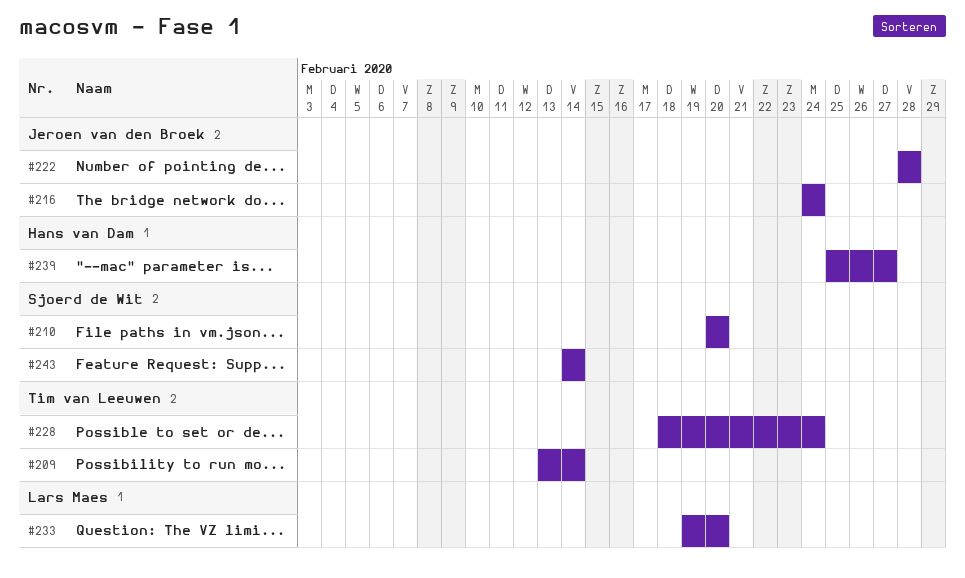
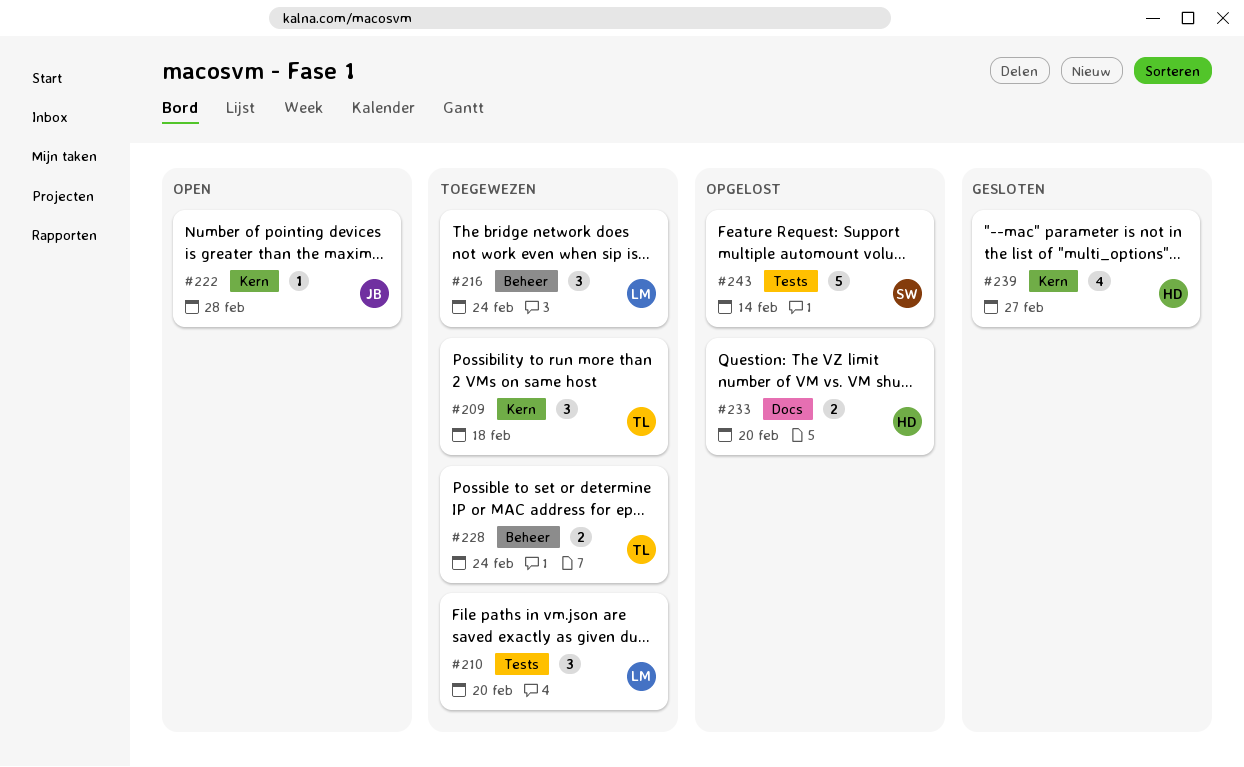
#209, due: Feb 14 -> Feb 18
#210, owner: Sjoerd de Wit -> Lars Maes
#216, owner: Jeroen van den Broek -> Lars Maes
#233, owner: Lars Maes -> Hans van Dam

